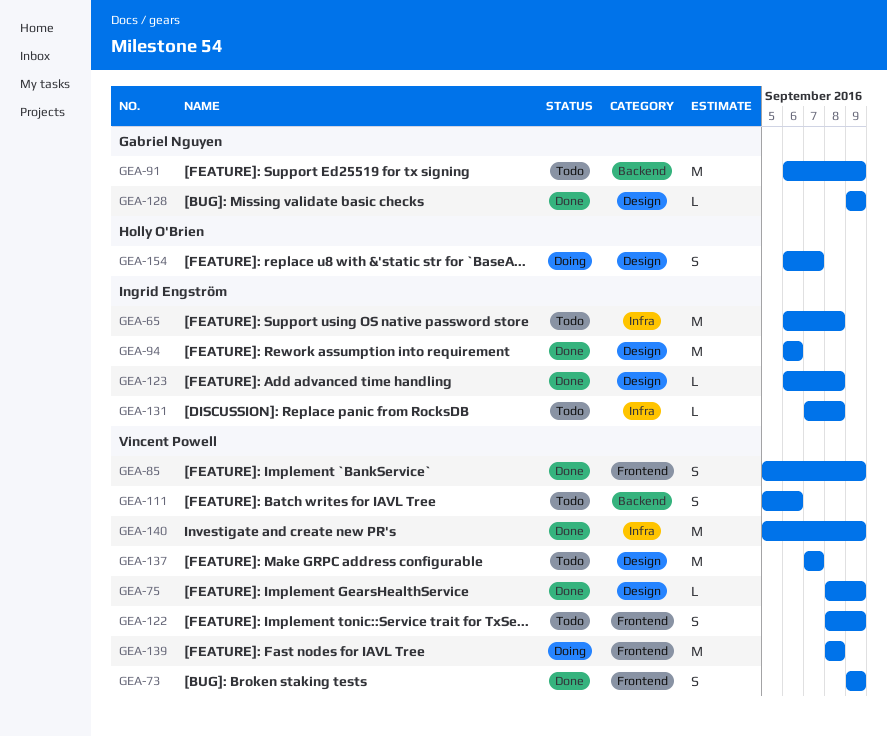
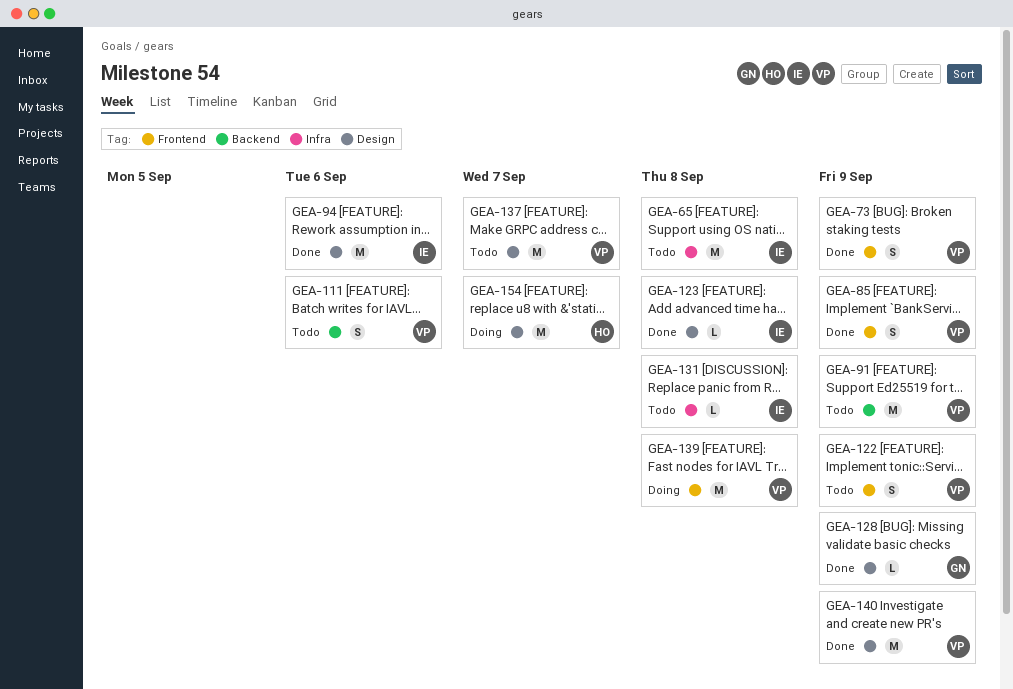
GEA-75: present -> none
GEA-91, owner: Gabriel Nguyen -> Vincent Powell
GEA-140, label: Infra -> Design
GEA-154, estimate: S -> M

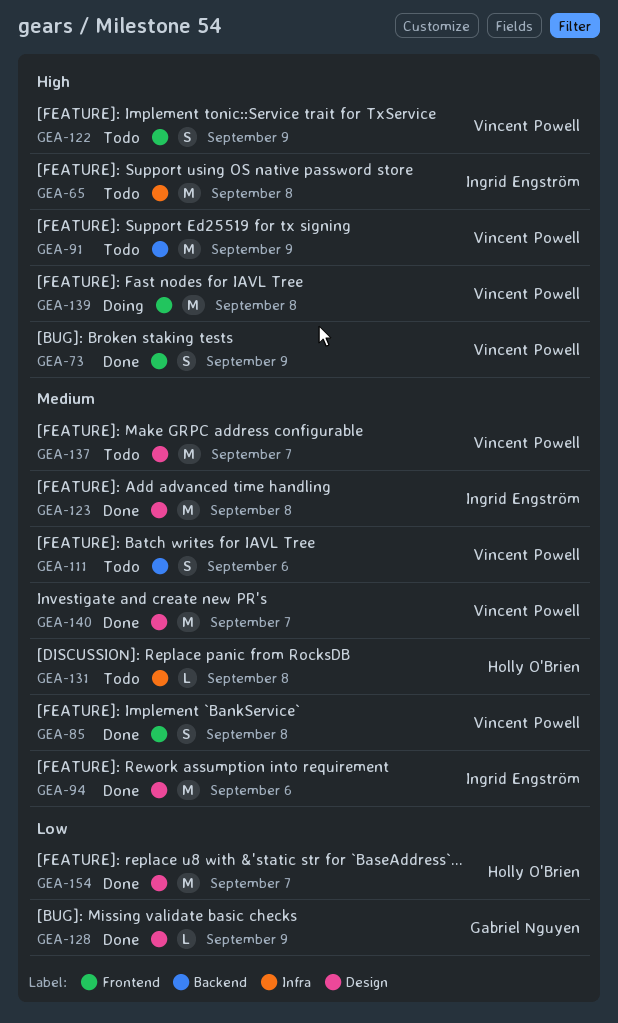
GEA-85, due: Sep 9 -> Sep 8
GEA-123, estimate: L -> M
GEA-131, owner: Ingrid Engström -> Holly O'Brien
GEA-140, due: Sep 9 -> Sep 7
GEA-154, status: Doing -> Done

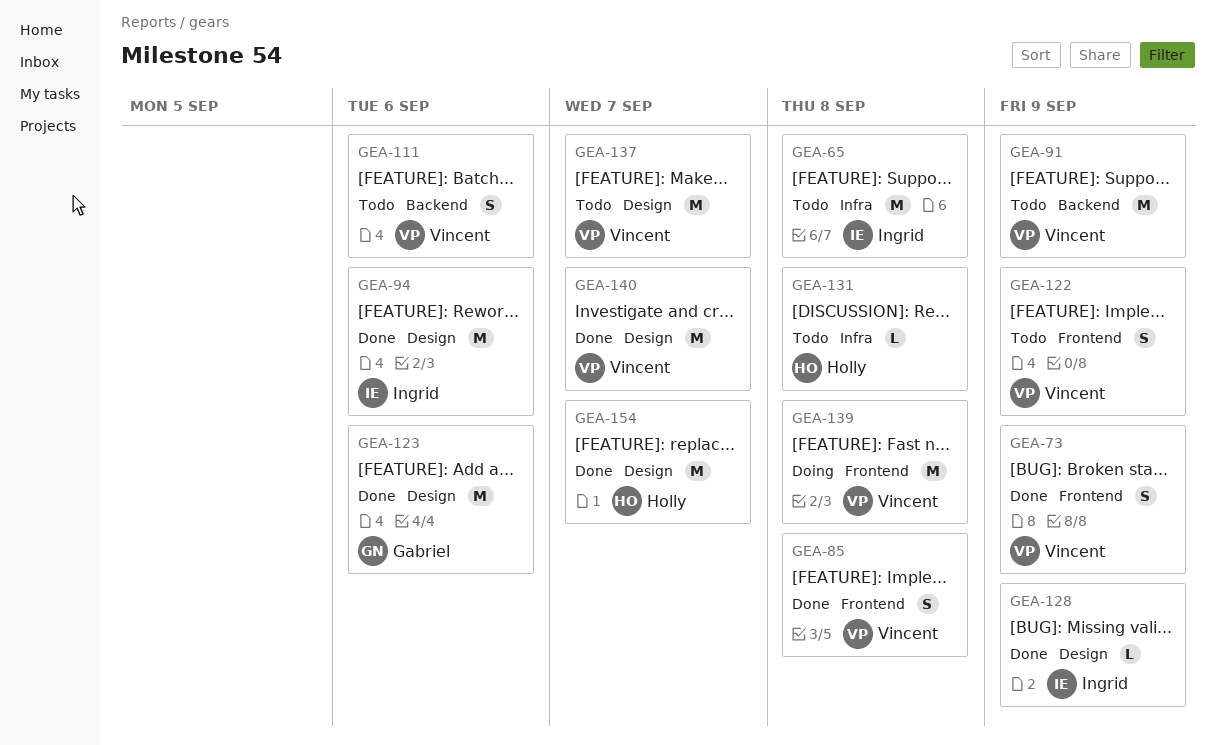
GEA-123, owner: Ingrid Engström -> Gabriel Nguyen
GEA-123, due: Sep 8 -> Sep 6
GEA-128, owner: Gabriel Nguyen -> Ingrid Engström

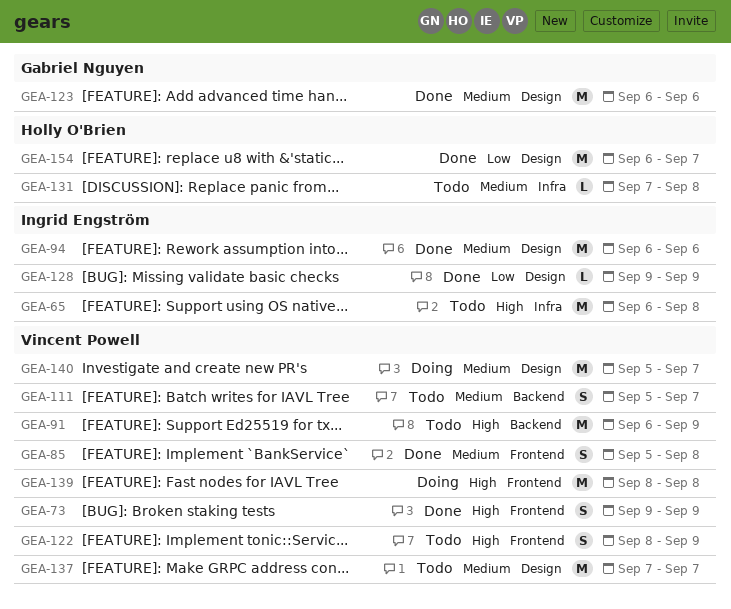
GEA-111, due: Sep 6 -> Sep 7
GEA-140, status: Done -> Doing

